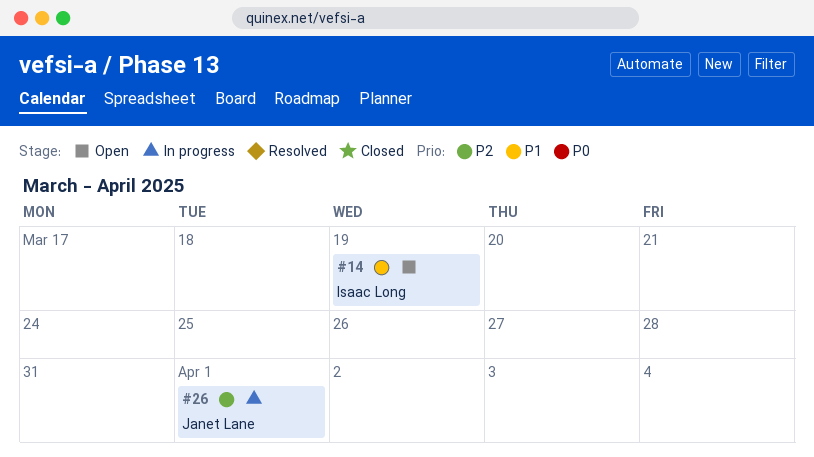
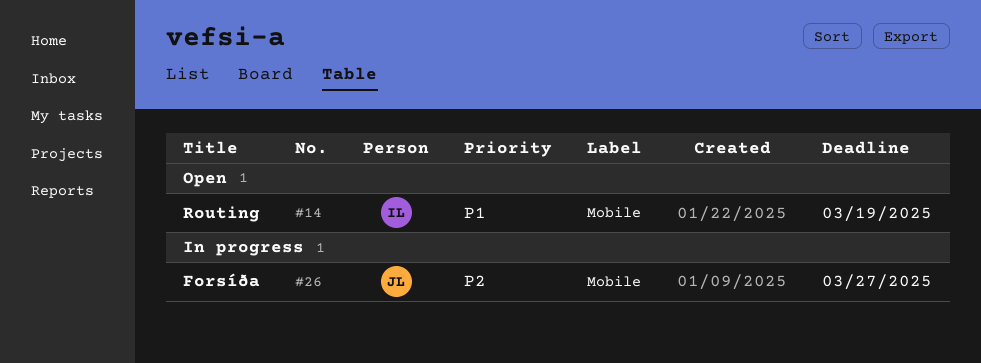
#26, due: Apr 1 -> Mar 27

